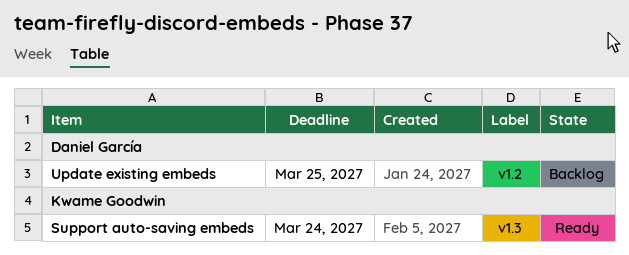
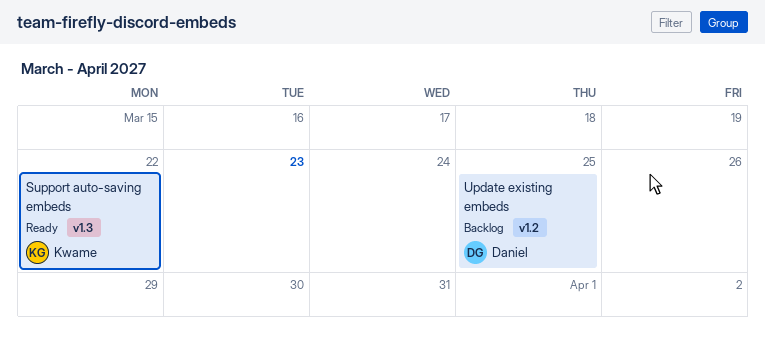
Support auto-saving embeds, due: Mar 24 -> Mar 22

